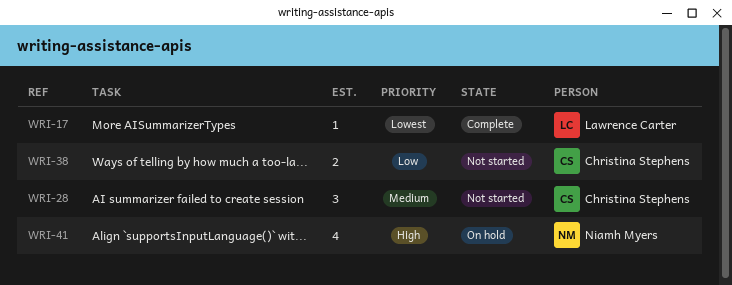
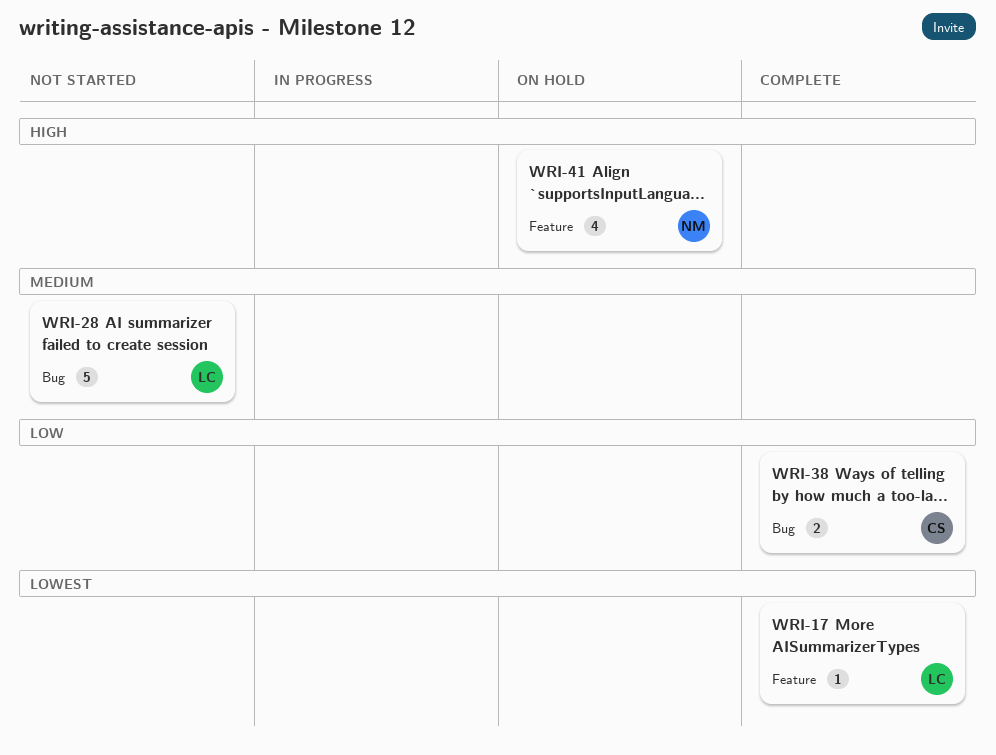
WRI-28, owner: Christina Stephens -> Lawrence Carter
WRI-28, estimate: 3 -> 5
WRI-38, status: Not started -> Complete

